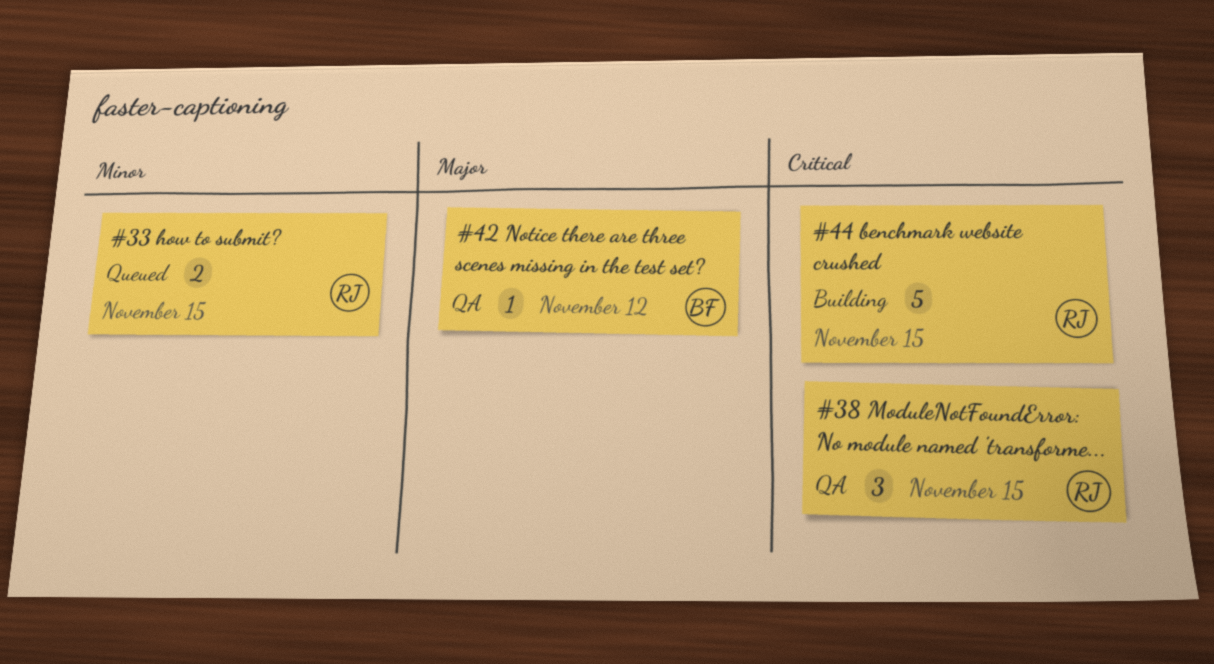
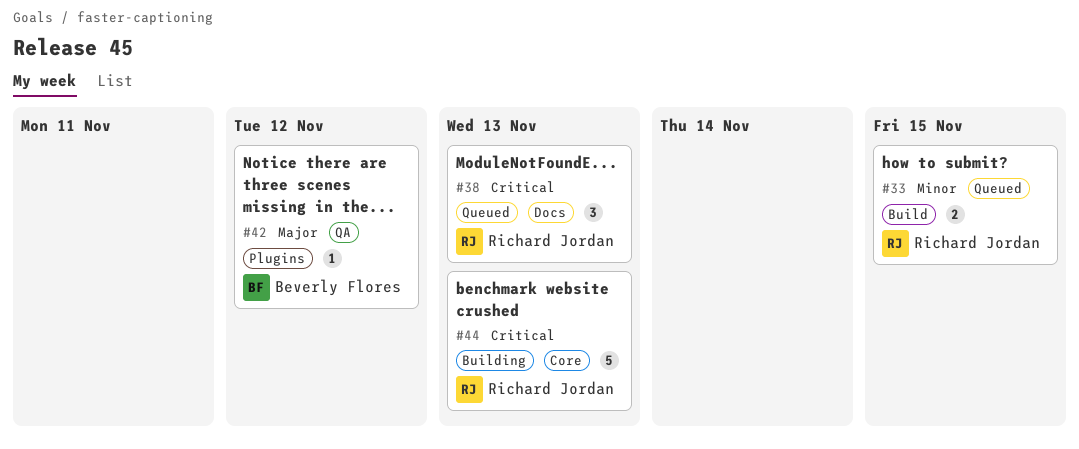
#38, status: QA -> Queued
#38, due: Nov 15 -> Nov 13
#44, due: Nov 15 -> Nov 13

